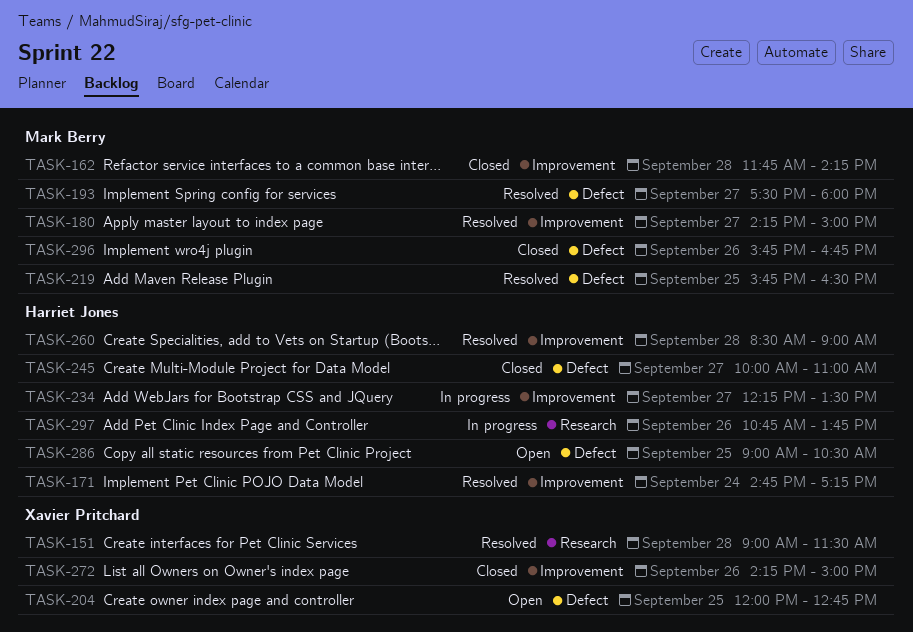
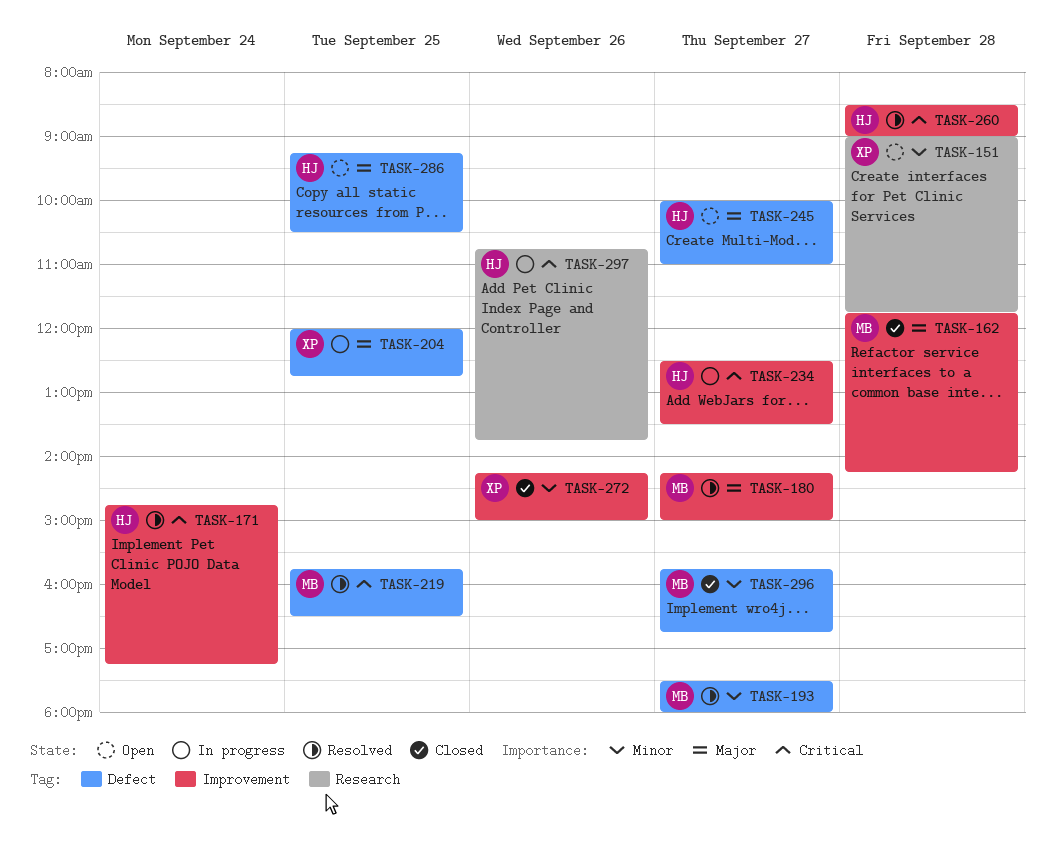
TASK-151, status: Resolved -> Open
TASK-151, ends: 11:30 -> 11:45
TASK-204, status: Open -> In progress
TASK-234, begins: 12:15 -> 12:30
TASK-245, status: Closed -> Open
TASK-286, begins: 09:00 -> 09:15
TASK-296, day: Sep 26 -> Sep 27

